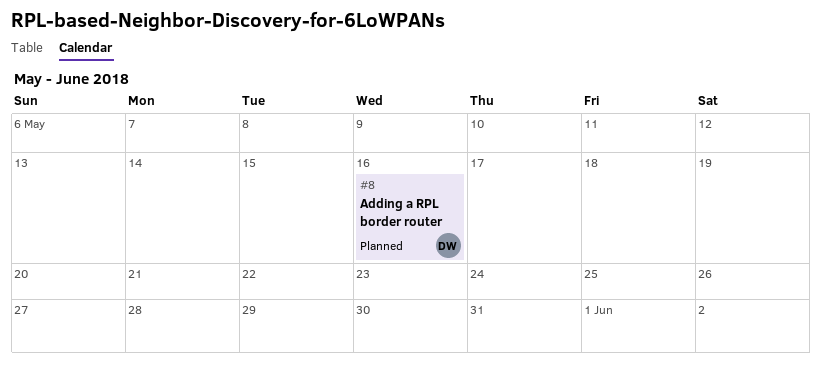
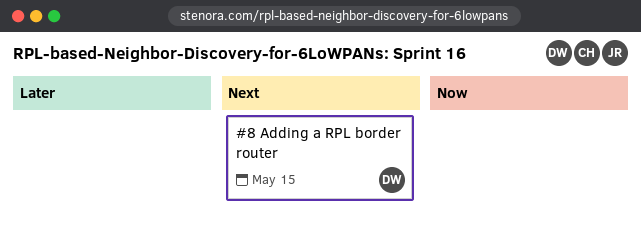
#8, due: May 16 -> May 15

